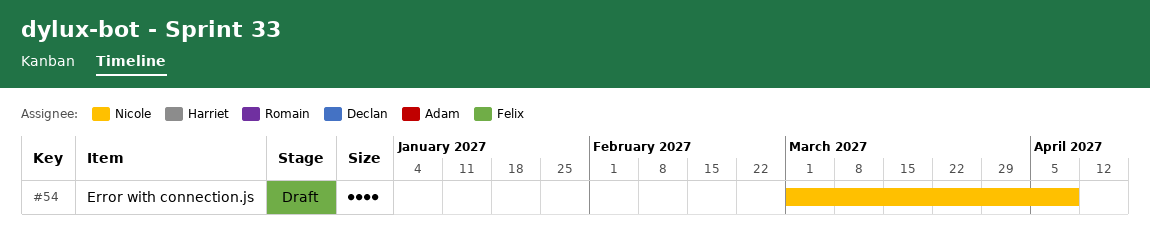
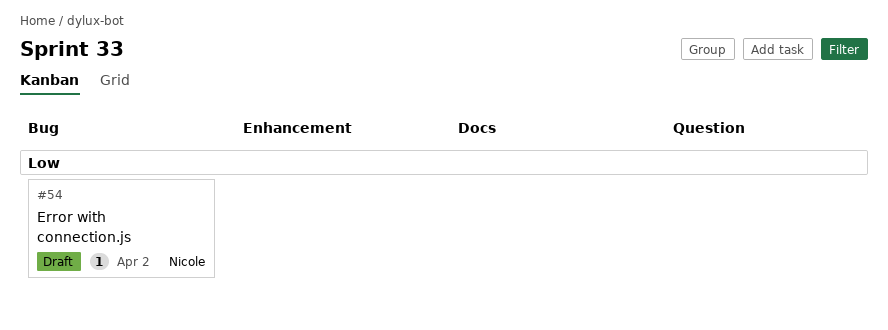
#54, estimate: 4 -> 1
#54, due: Apr 9 -> Apr 2

